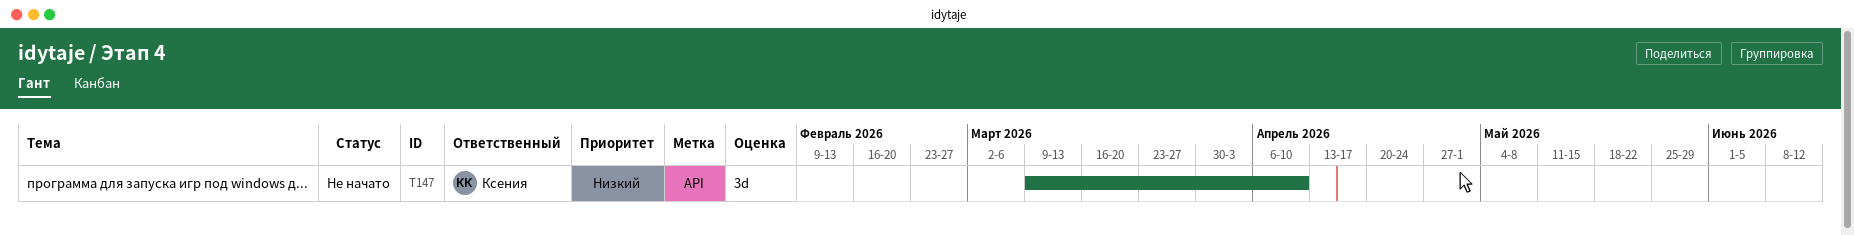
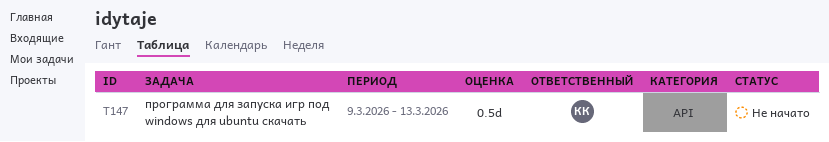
T147, estimate: 3d -> 0.5d
T147, due: Apr 10 -> Mar 13

